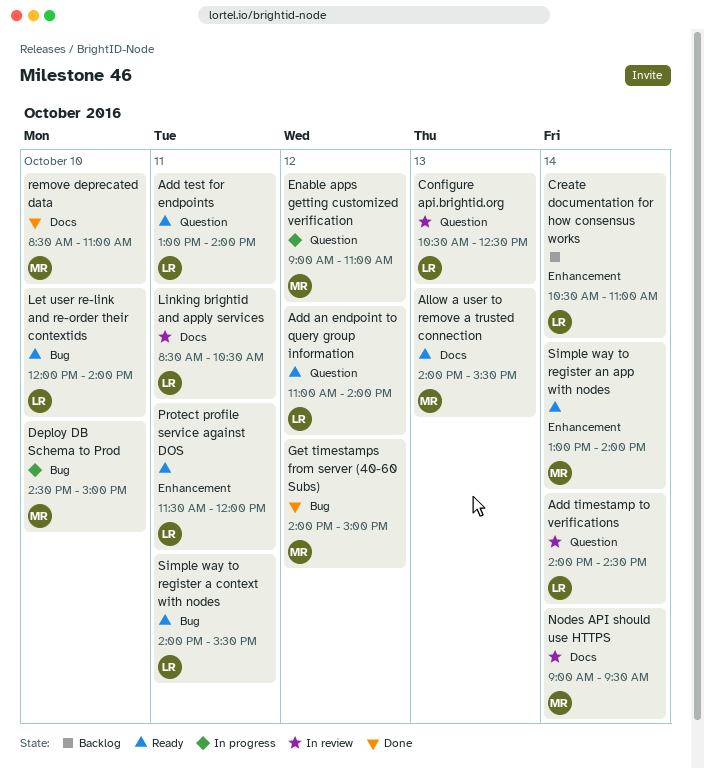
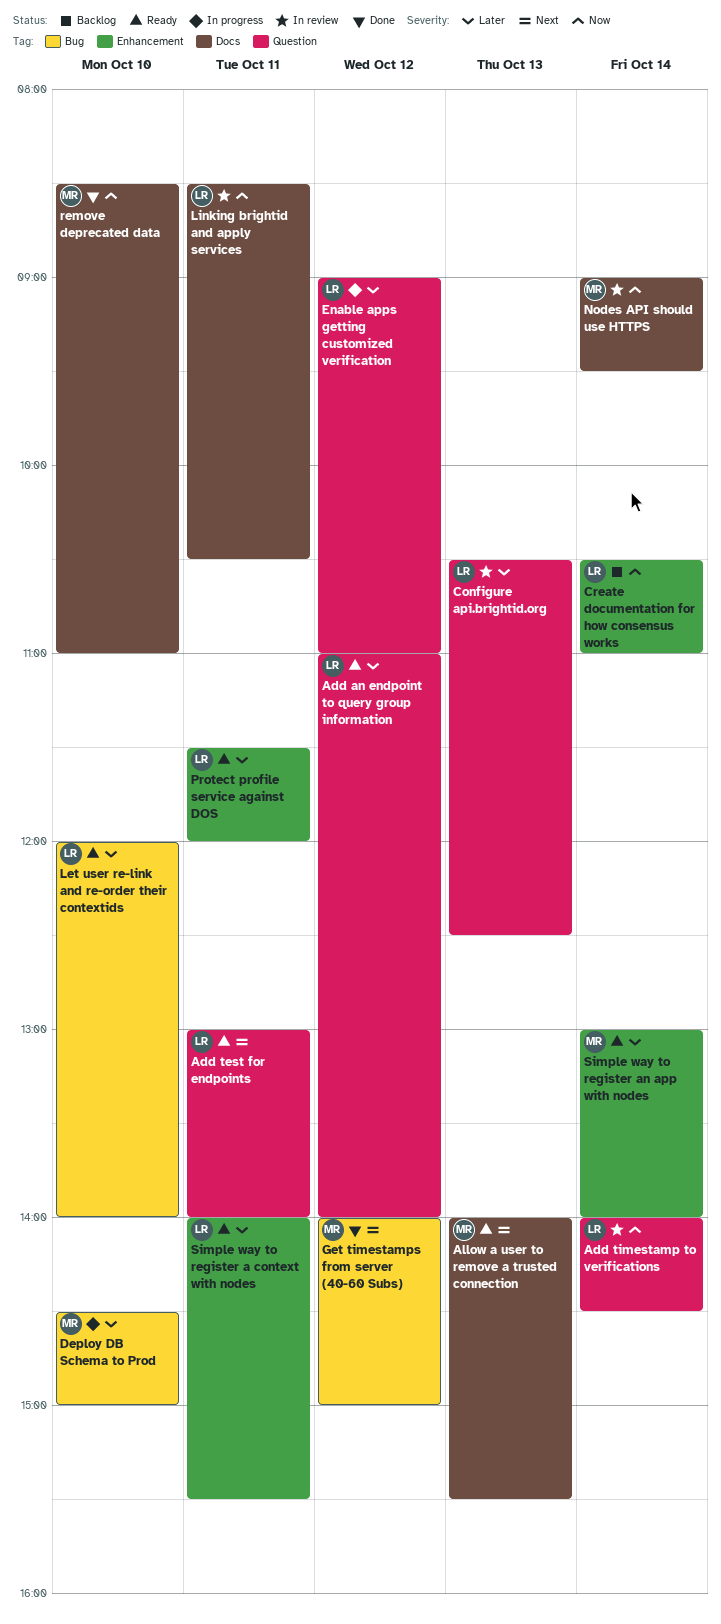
Enable apps getting customized verification, owner: MR -> LR
Simple way to register a context with nodes, label: Bug -> Enhancement

